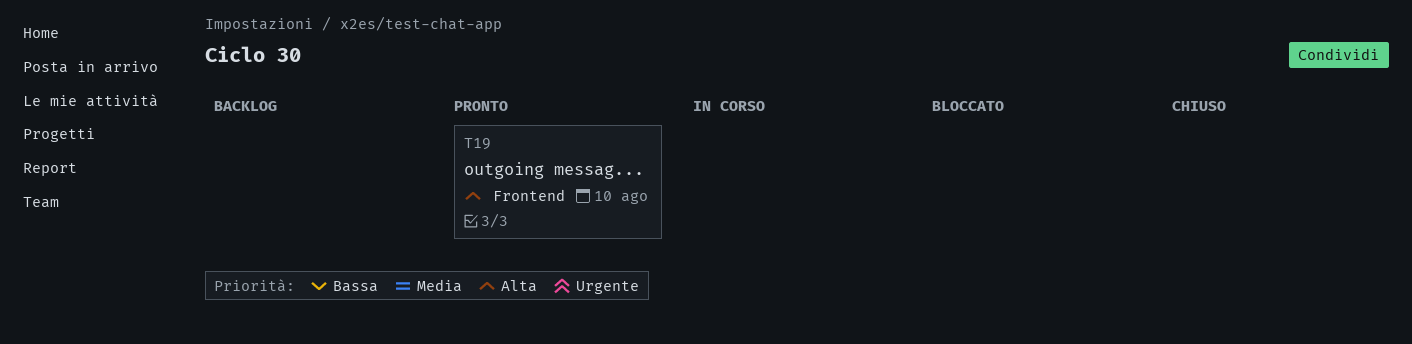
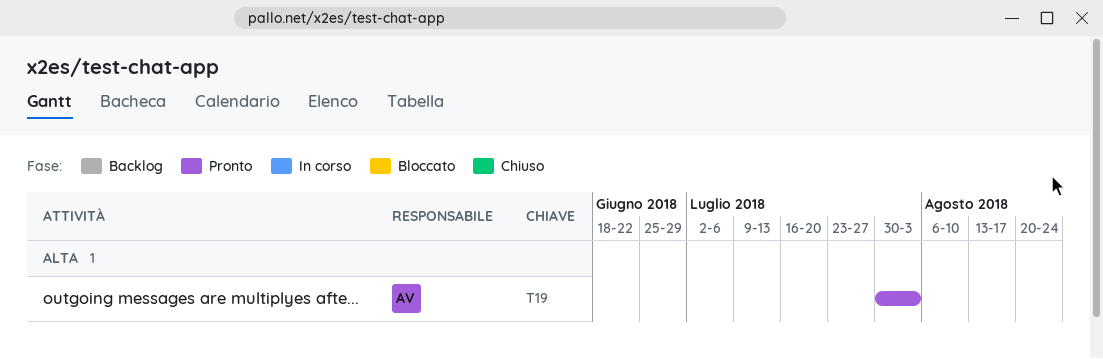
T19, due: Aug 10 -> Aug 3

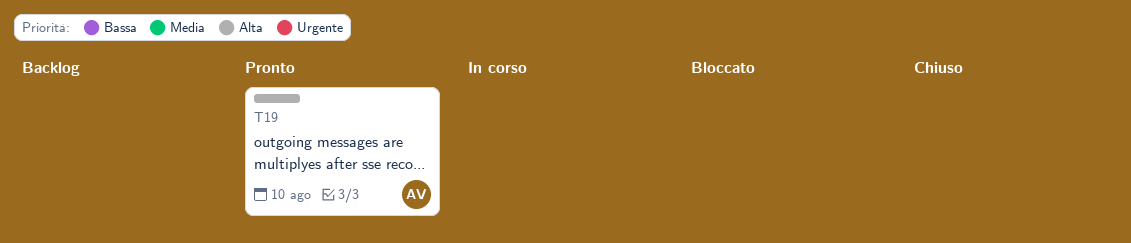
T19, due: Aug 3 -> Aug 10

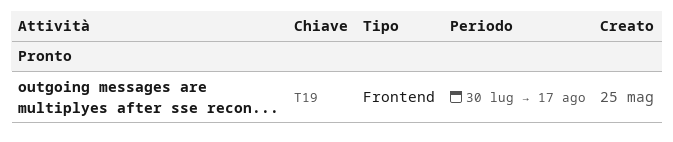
T19, due: Aug 10 -> Aug 17

